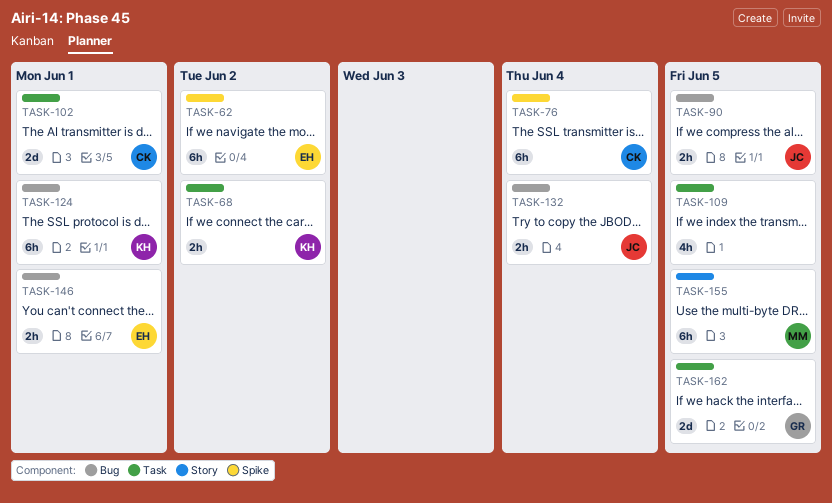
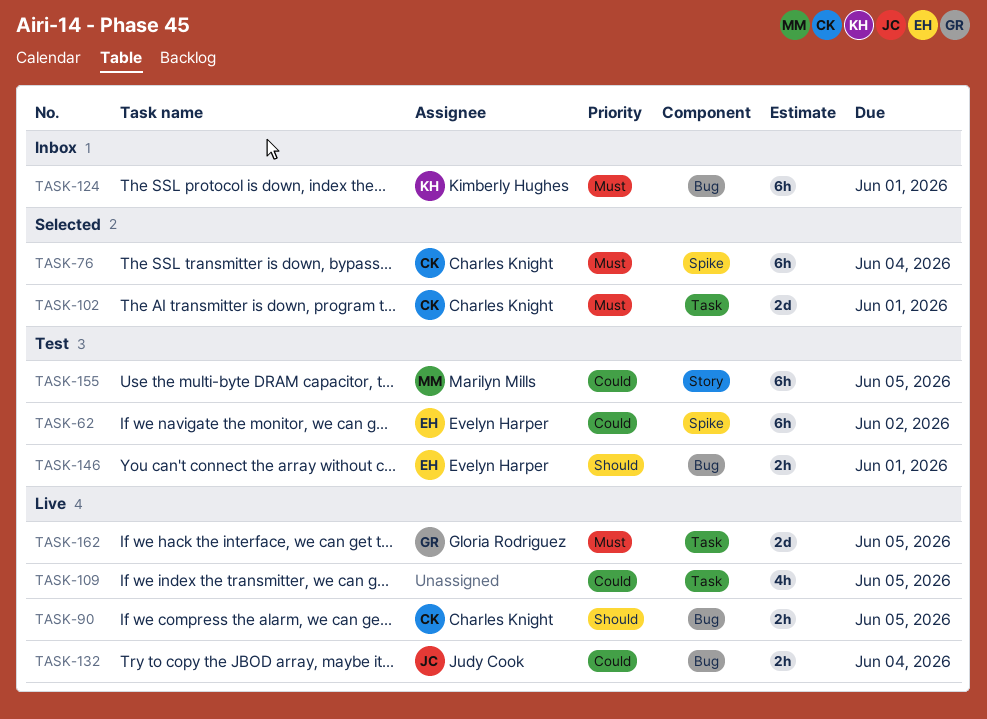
TASK-68: present -> none
TASK-90, owner: Judy Cook -> Charles Knight

